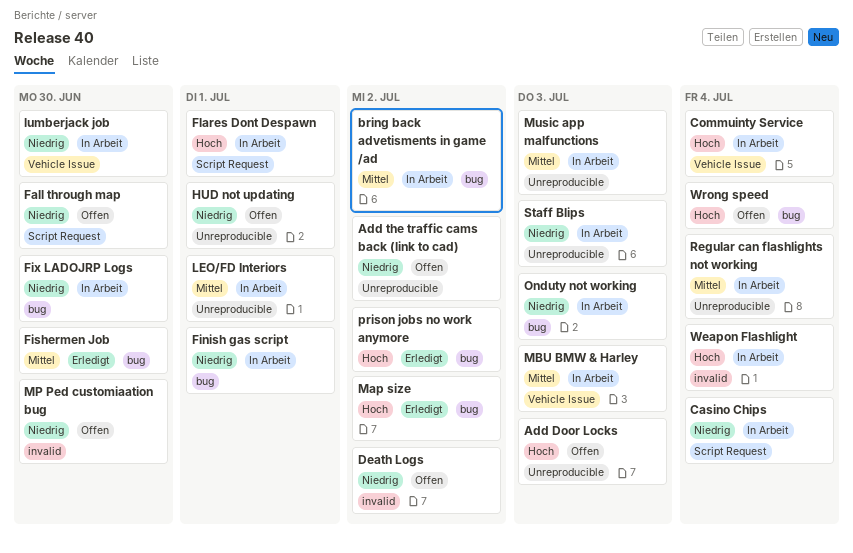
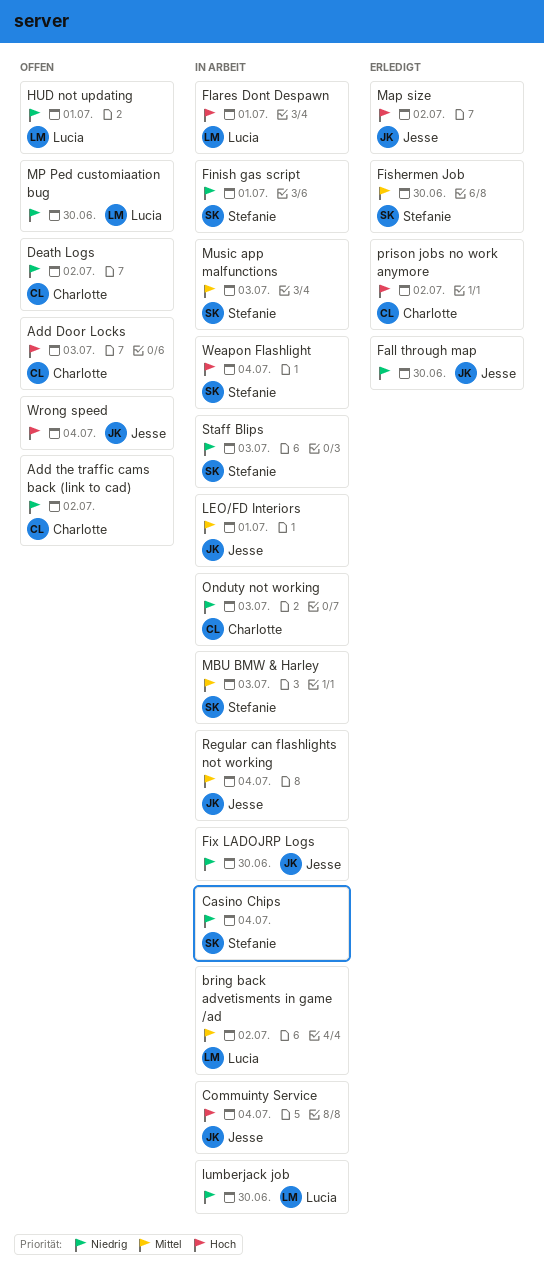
Fall through map, status: Offen -> Erledigt

